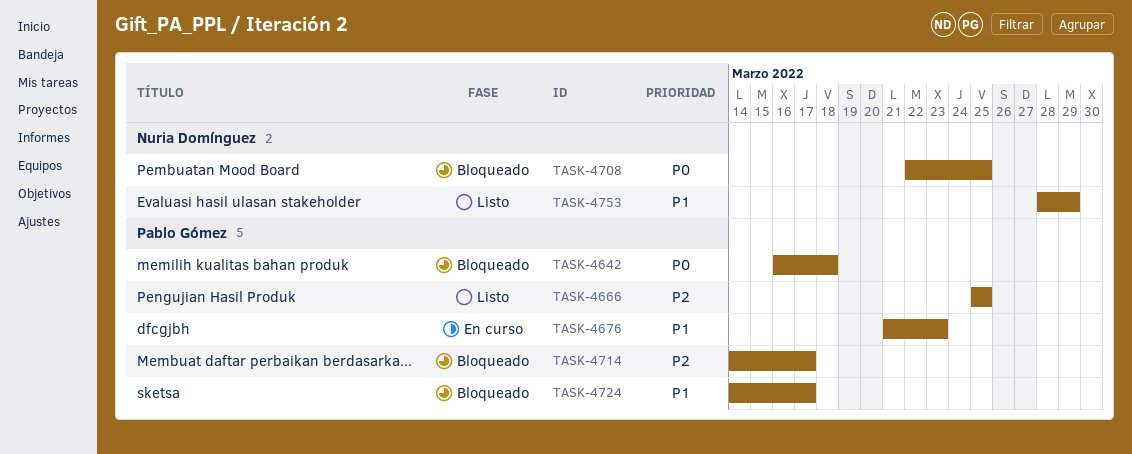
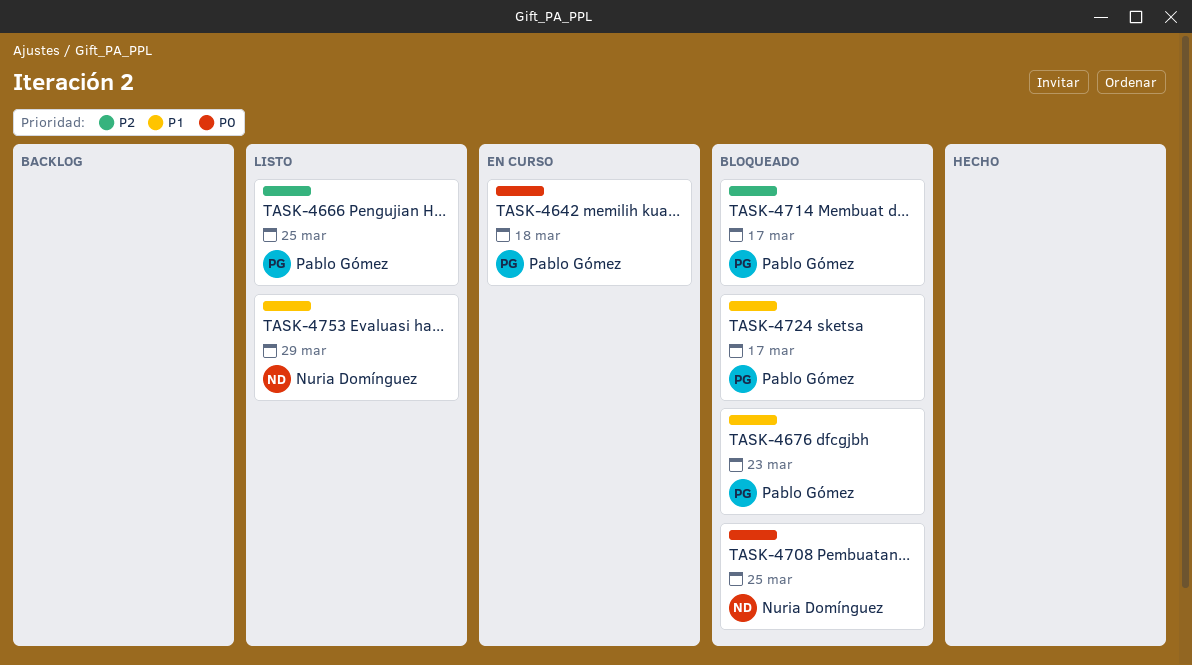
TASK-4642, status: Bloqueado -> En curso
TASK-4676, status: En curso -> Bloqueado

